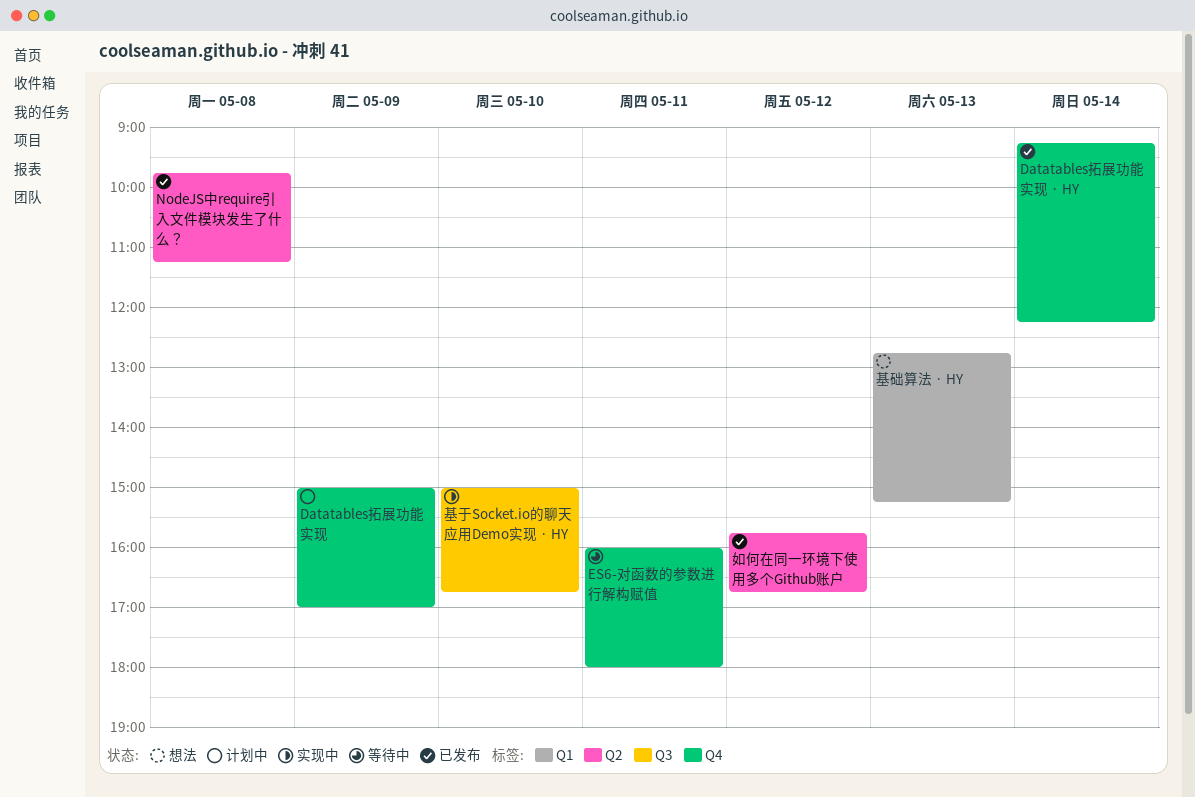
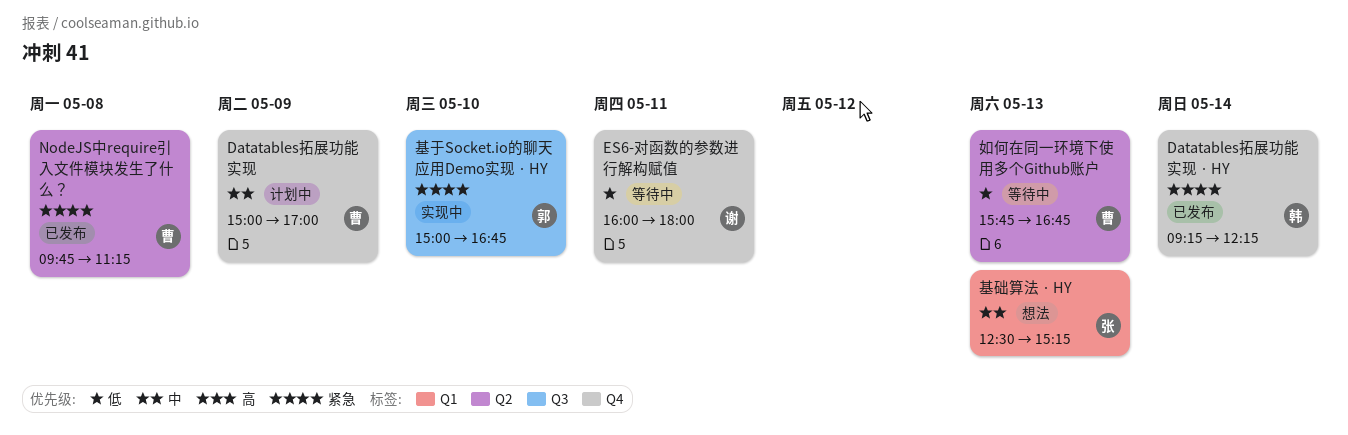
基础算法 · HY, begins: 12:45 -> 12:30
如何在同一环境下使用多个Github账户, status: 已发布 -> 等待中
如何在同一环境下使用多个Github账户, day: May 12 -> May 13

